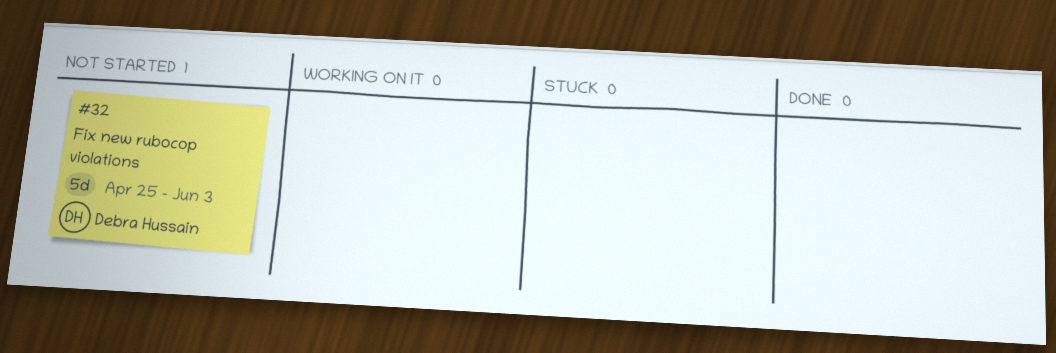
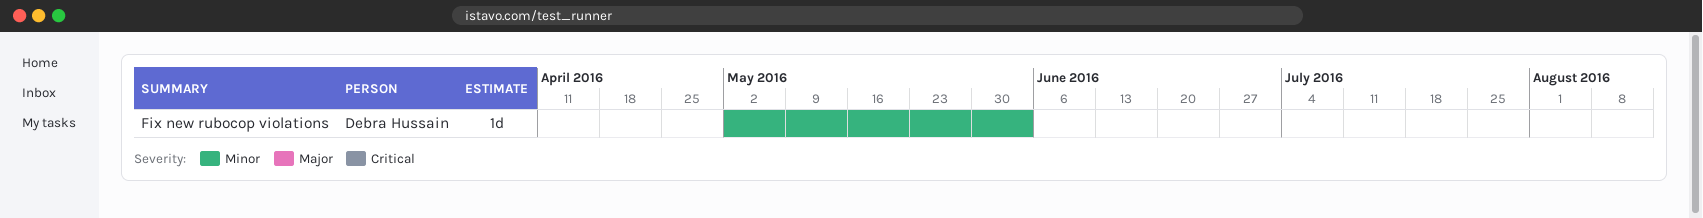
Fix new rubocop violations, estimate: 5d -> 1d
Fix new rubocop violations, start: Apr 25 -> May 2

